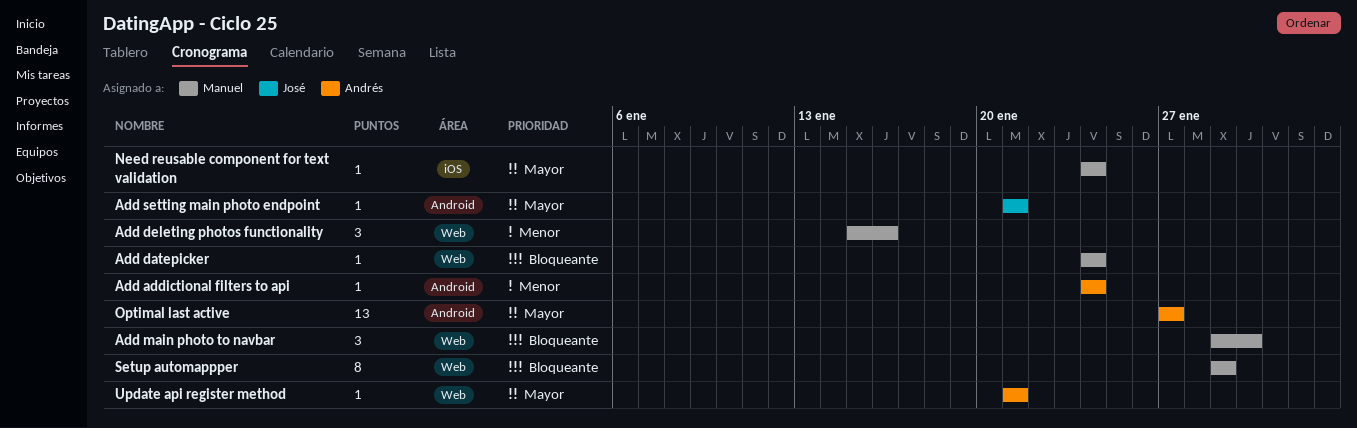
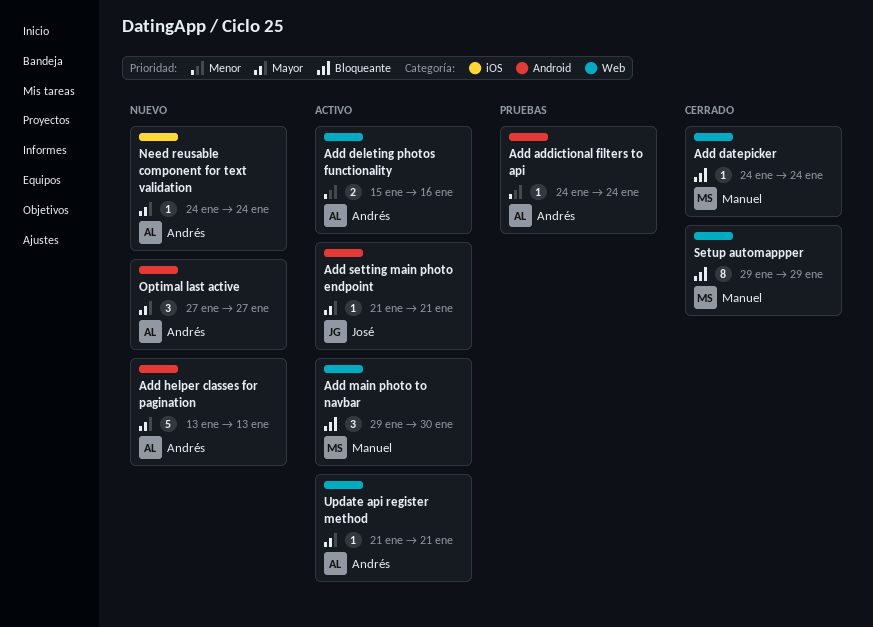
Add deleting photos functionality, owner: Manuel -> Andrés
Add deleting photos functionality, estimate: 3 -> 2
Add helper classes for pagination: none -> present
Need reusable component for text validation, owner: Manuel -> Andrés
Optimal last active, estimate: 13 -> 3

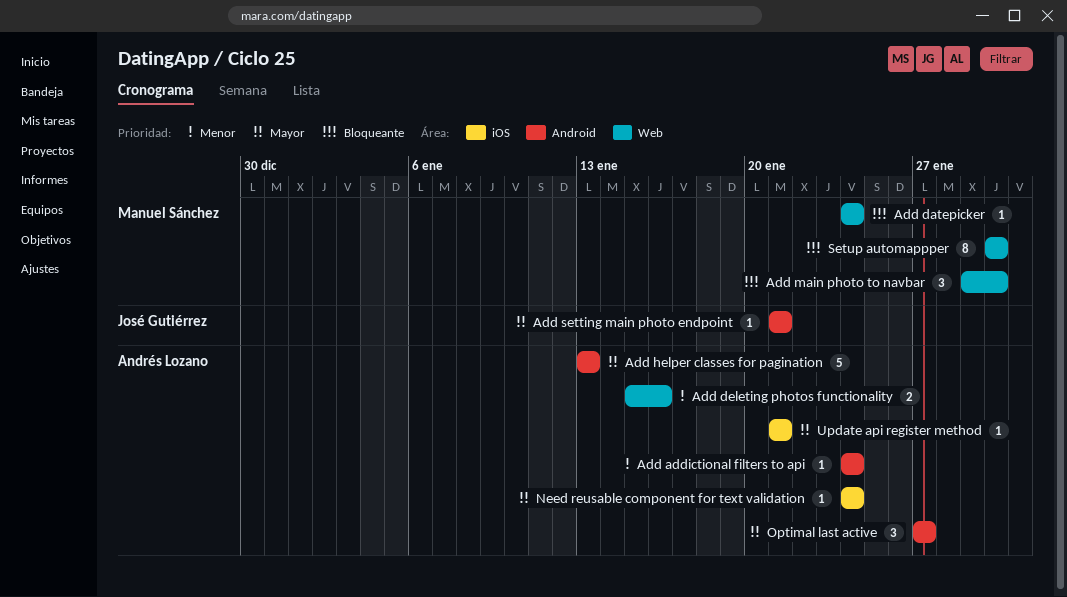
Setup automappper, start: Jan 29 -> Jan 30
Setup automappper, due: Jan 29 -> Jan 30
Update api register method, label: Web -> iOS

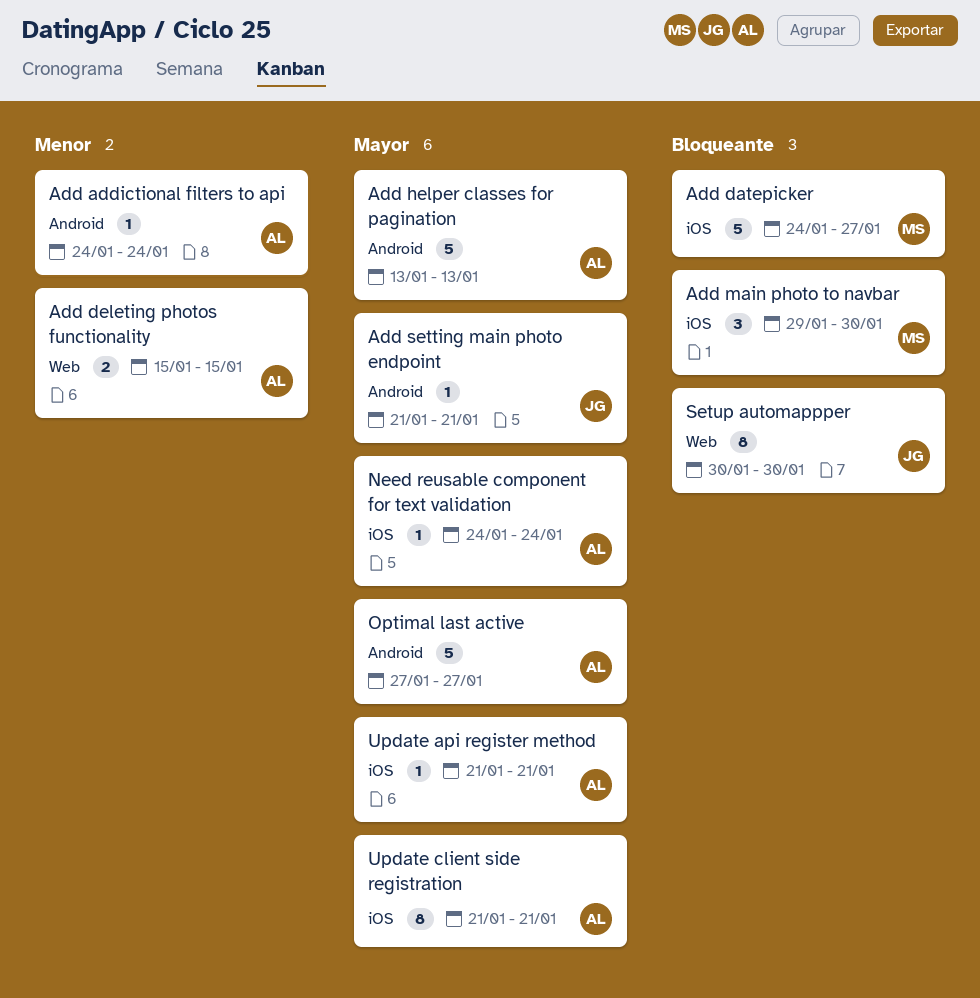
Add datepicker, label: Web -> iOS
Add datepicker, estimate: 1 -> 5
Add datepicker, due: Jan 24 -> Jan 27
Add deleting photos functionality, due: Jan 16 -> Jan 15
Add main photo to navbar, label: Web -> iOS
Optimal last active, estimate: 3 -> 5
Setup automappper, owner: Manuel Sánchez -> José Gutiérrez
Update client side registration: none -> present

